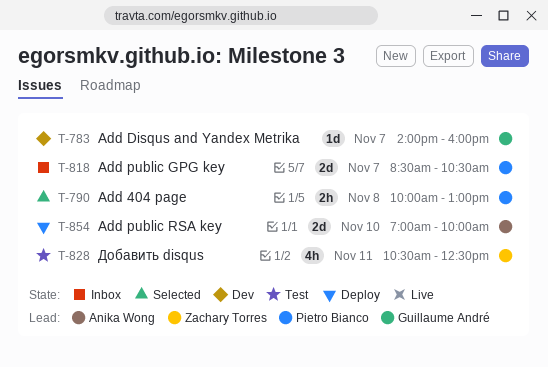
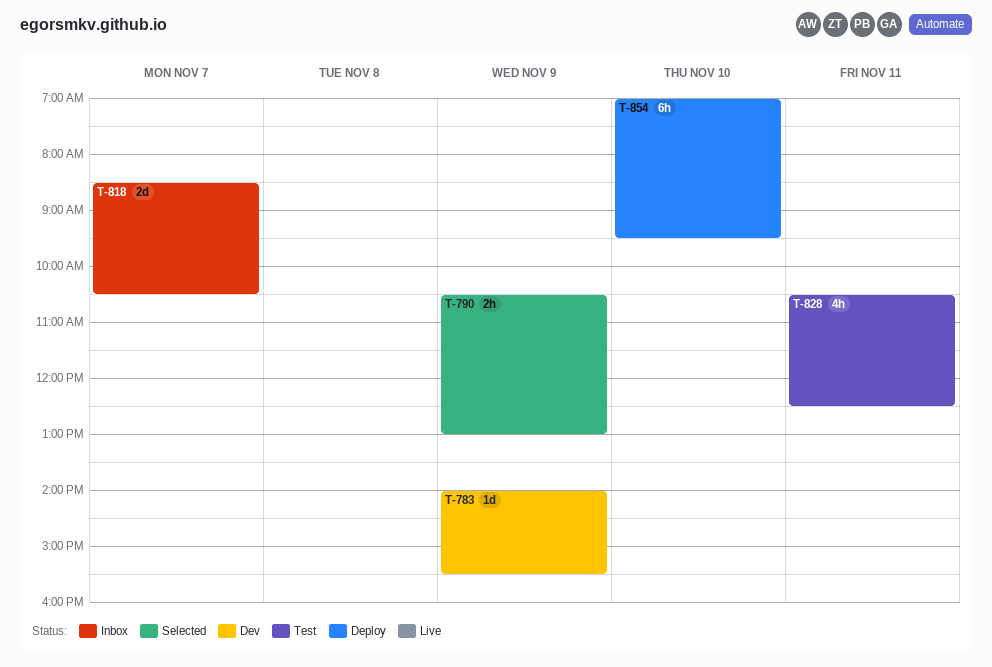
T-783, day: Nov 7 -> Nov 9
T-783, ends: 16:00 -> 15:30
T-790, day: Nov 8 -> Nov 9
T-790, begins: 10:00 -> 10:30
T-854, estimate: 2d -> 6h
T-854, ends: 10:00 -> 09:30

